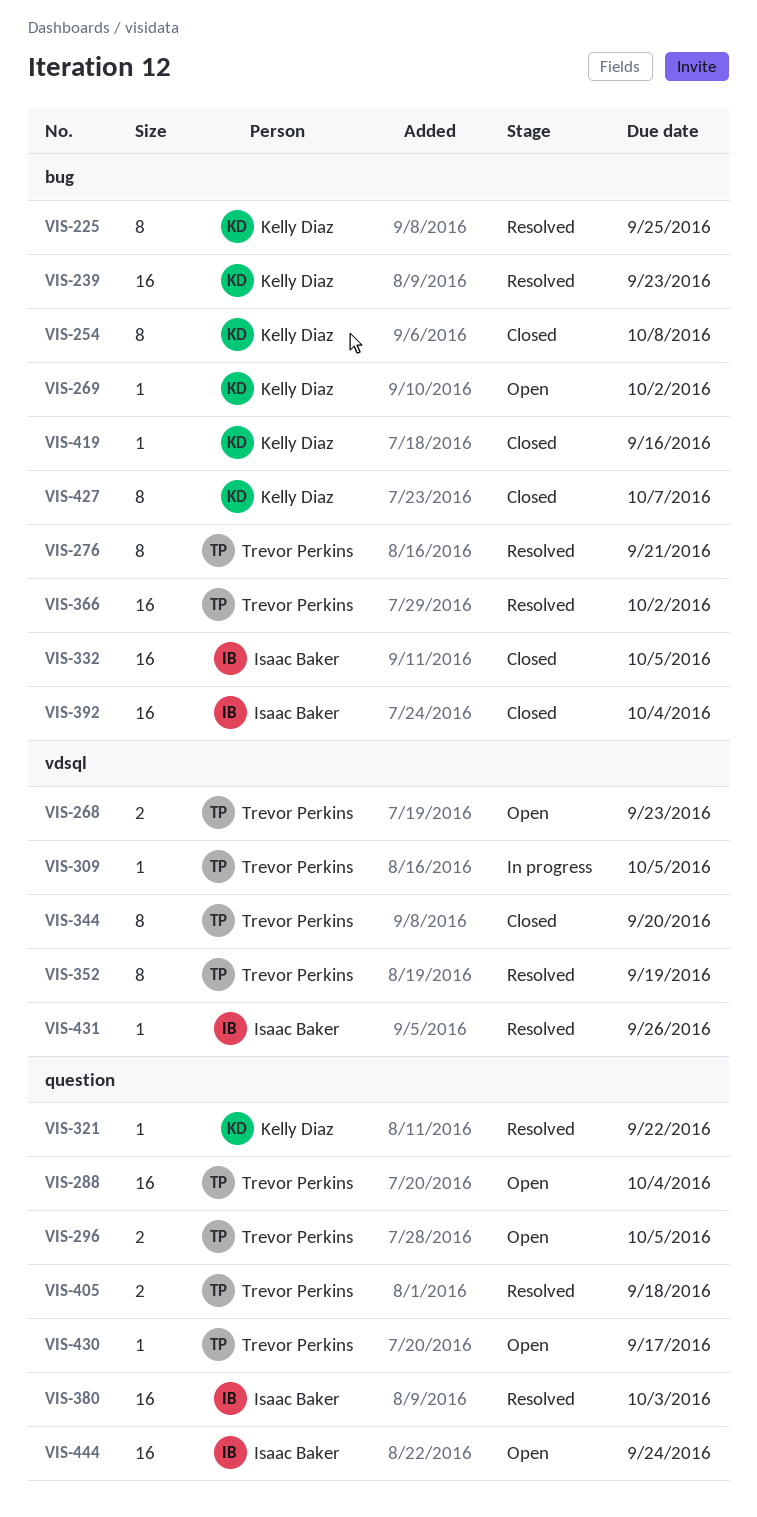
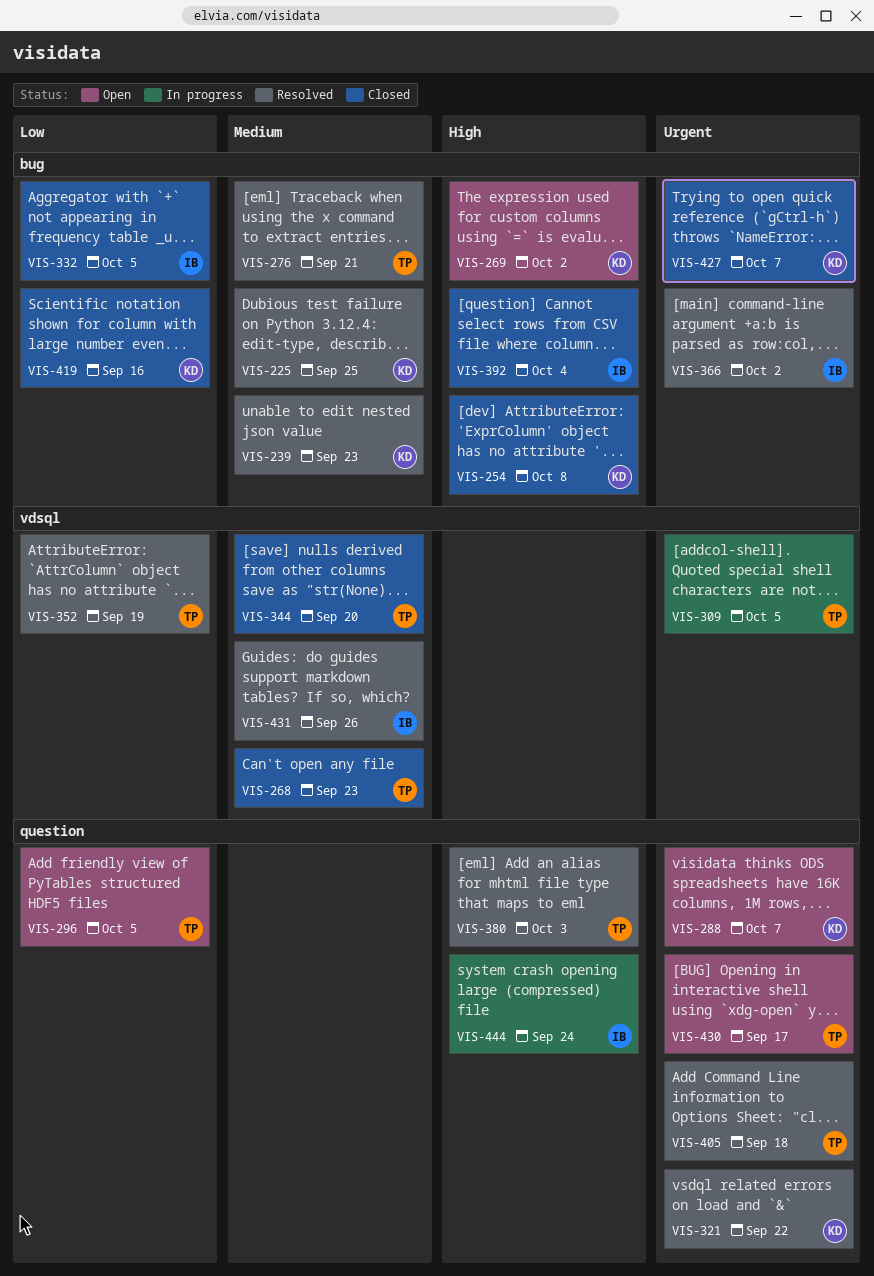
VIS-268, status: Open -> Closed
VIS-288, owner: Trevor Perkins -> Kelly Diaz
VIS-288, due: Oct 4 -> Oct 7
VIS-366, owner: Trevor Perkins -> Isaac Baker
VIS-380, owner: Isaac Baker -> Trevor Perkins
VIS-444, status: Open -> In progress

